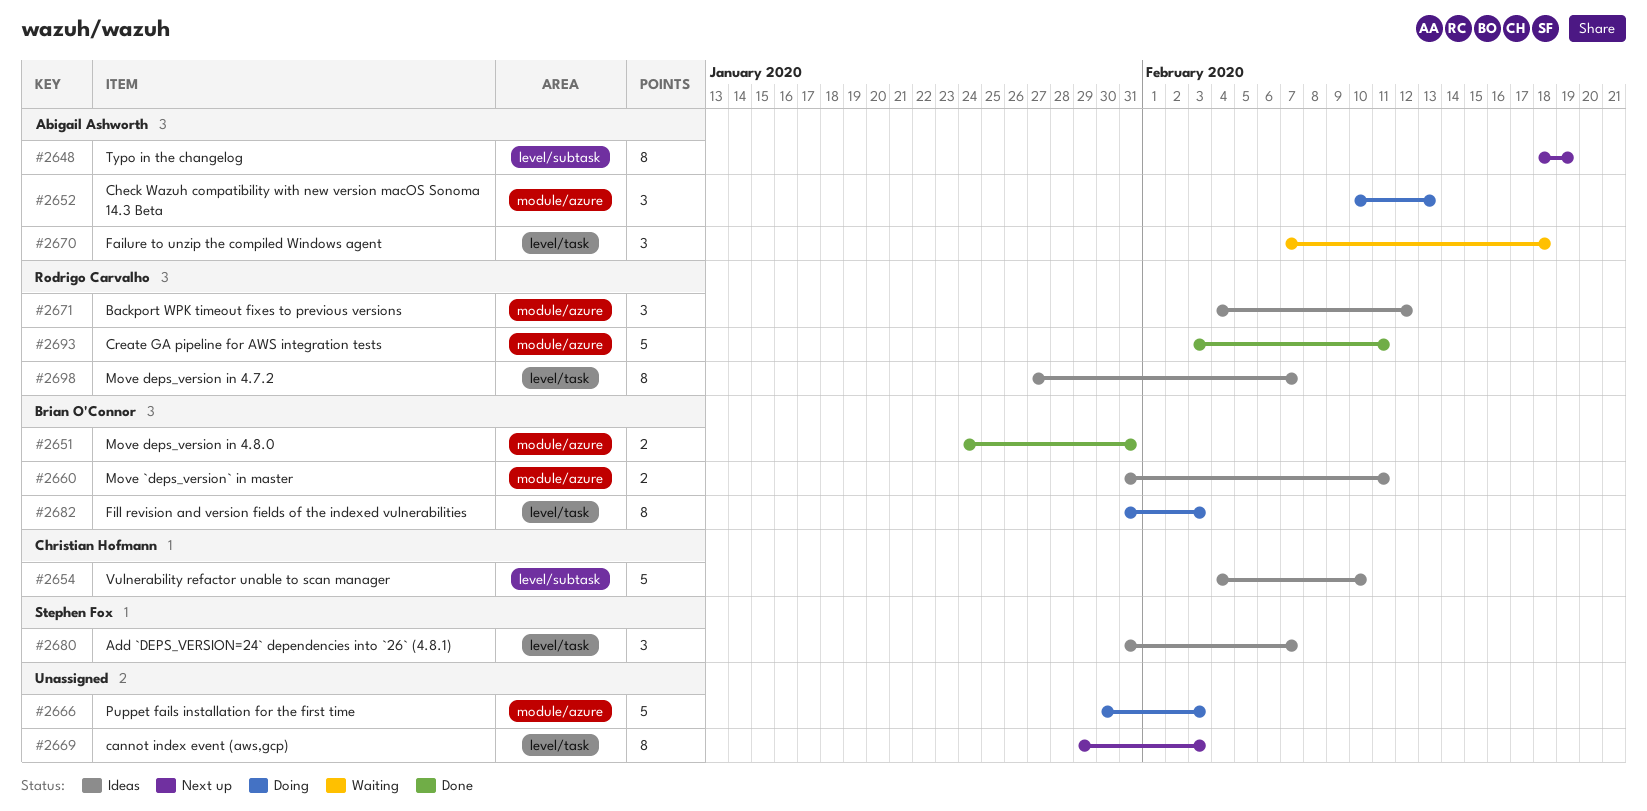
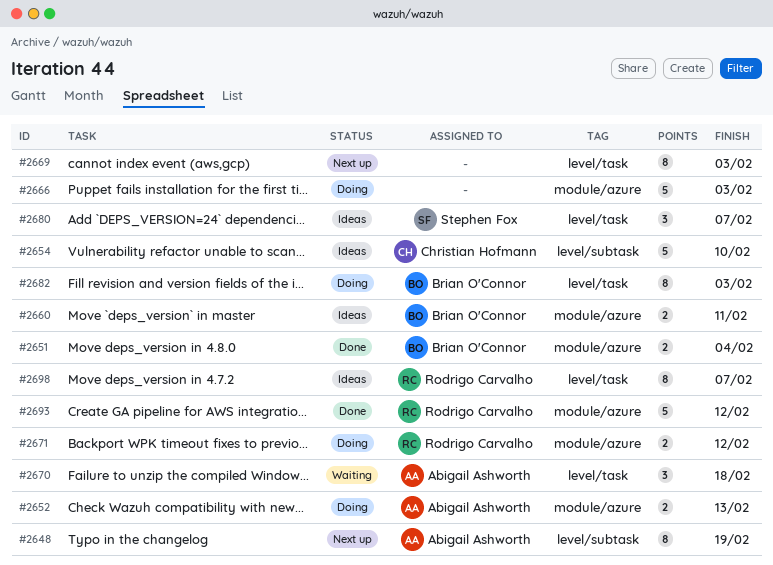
#2651, due: Jan 31 -> Feb 4
#2652, estimate: 3 -> 2
#2671, status: Ideas -> Doing
#2671, estimate: 3 -> 2
#2693, due: Feb 11 -> Feb 12

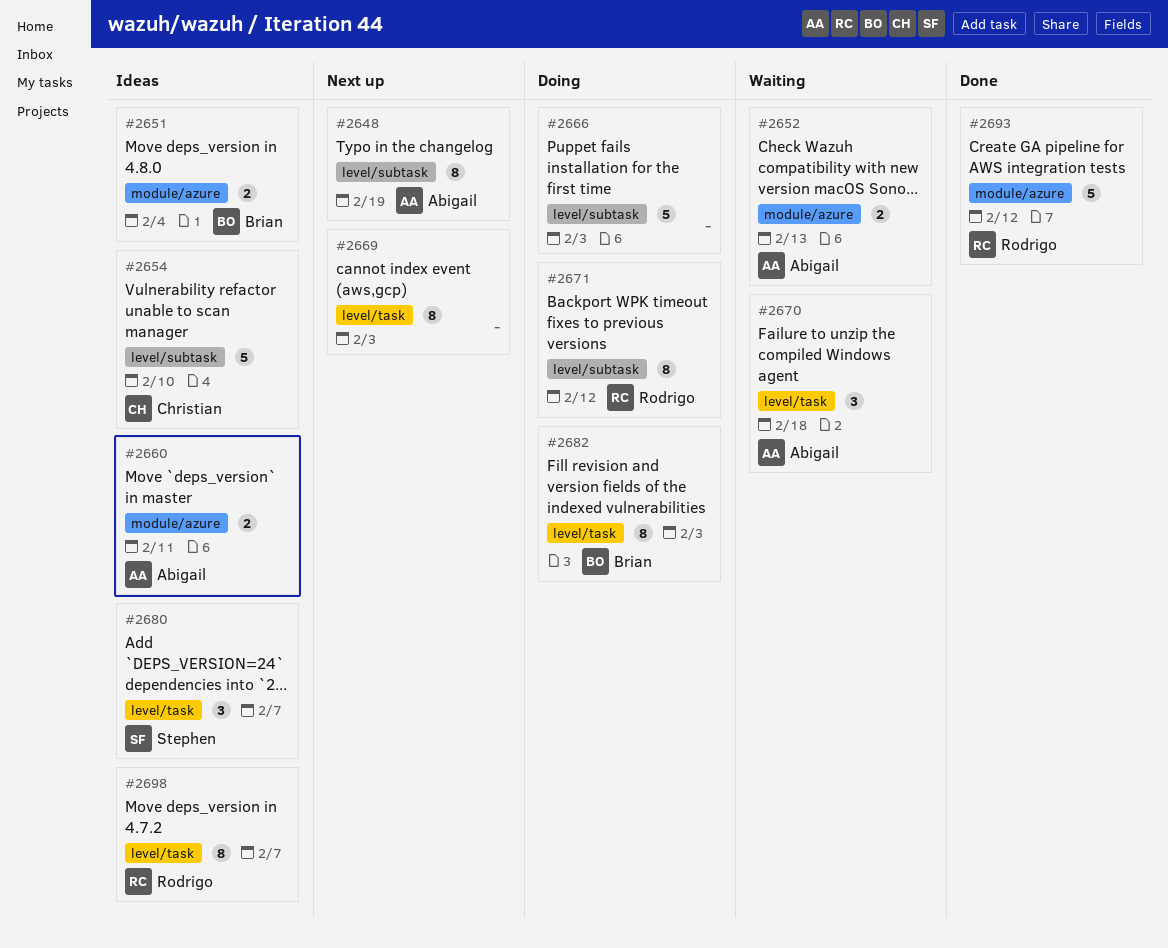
#2651, status: Done -> Ideas
#2652, status: Doing -> Waiting
#2660, owner: Brian O'Connor -> Abigail Ashworth
#2666, label: module/azure -> level/subtask
#2671, label: module/azure -> level/subtask
#2671, estimate: 2 -> 8

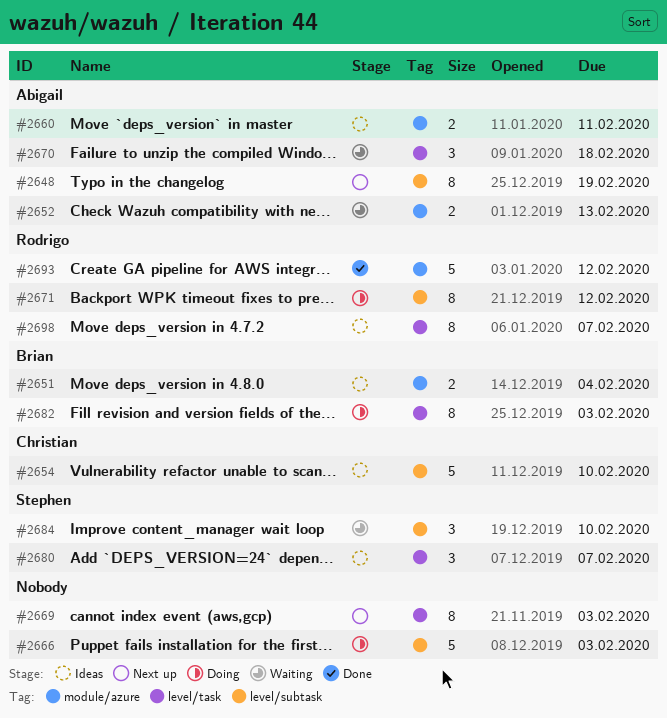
#2684: none -> present

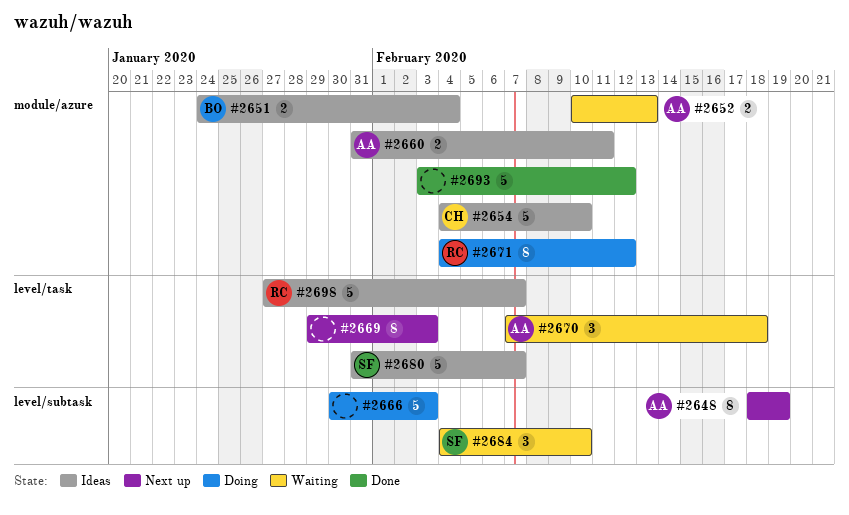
#2654, label: level/subtask -> module/azure
#2671, label: level/subtask -> module/azure
#2680, estimate: 3 -> 5
#2682: present -> none
#2693, owner: Rodrigo -> none
#2698, estimate: 8 -> 5

